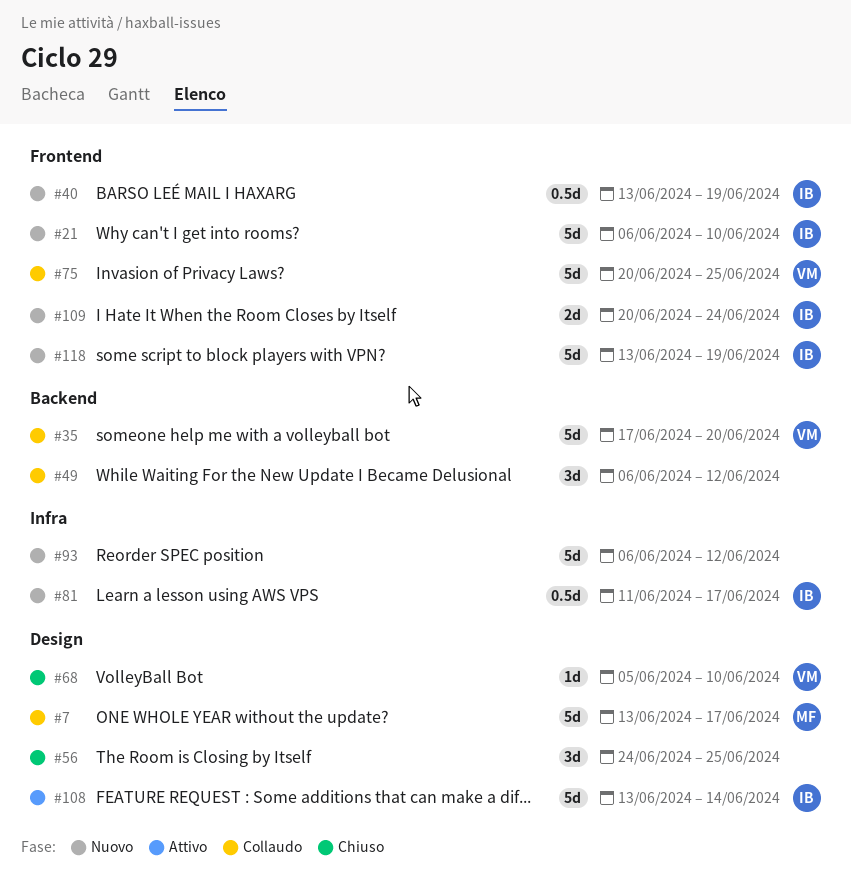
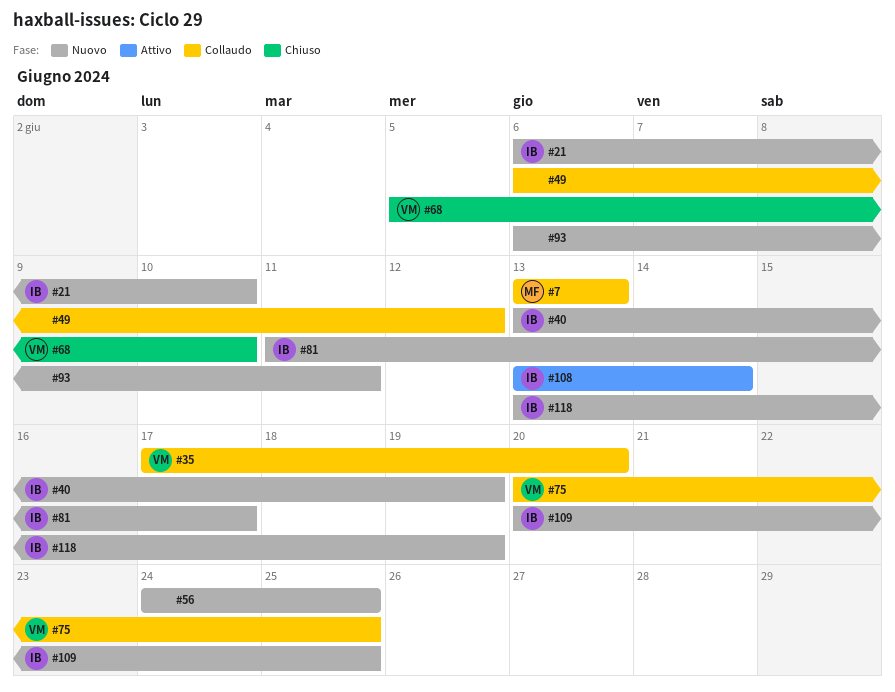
#7, due: Jun 17 -> Jun 13
#56, status: Chiuso -> Nuovo
#93, due: Jun 12 -> Jun 11
#109, due: Jun 24 -> Jun 25

